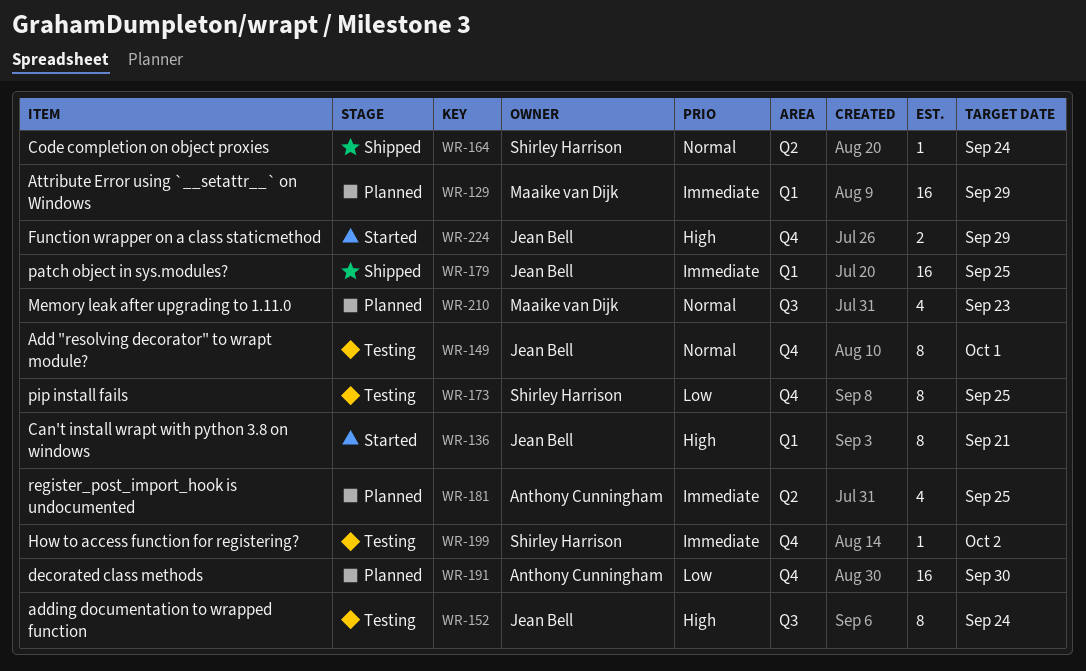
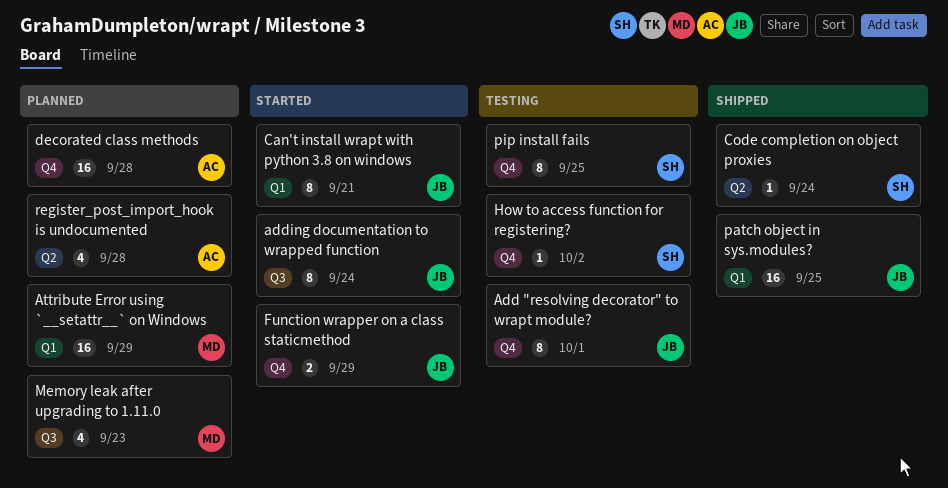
adding documentation to wrapped function, status: Testing -> Started
decorated class methods, due: Sep 30 -> Sep 28
register_post_import_hook is undocumented, due: Sep 25 -> Sep 28

